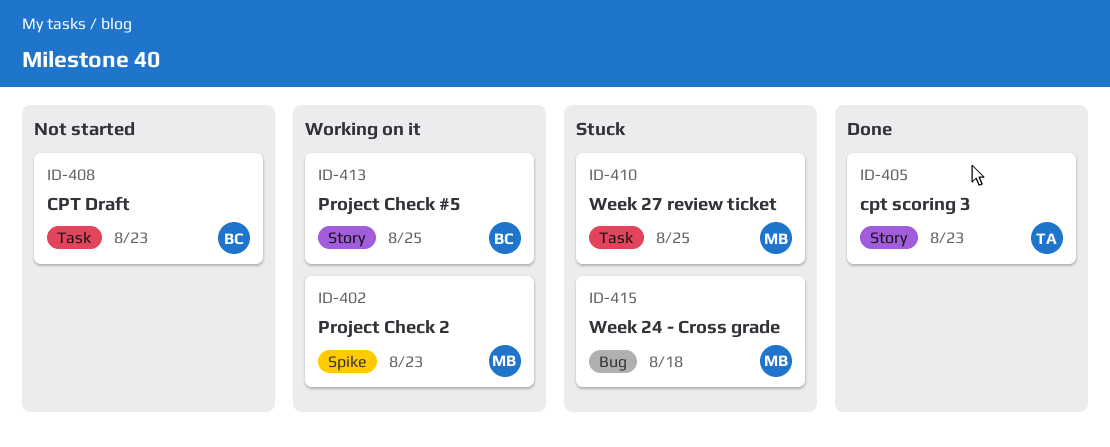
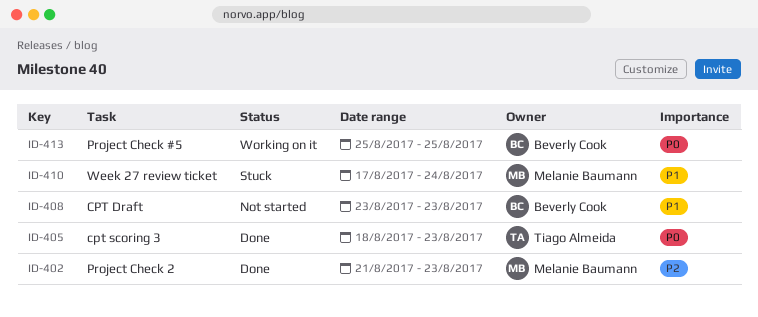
ID-402, status: Working on it -> Done
ID-410, due: Aug 25 -> Aug 24
ID-415: present -> none

